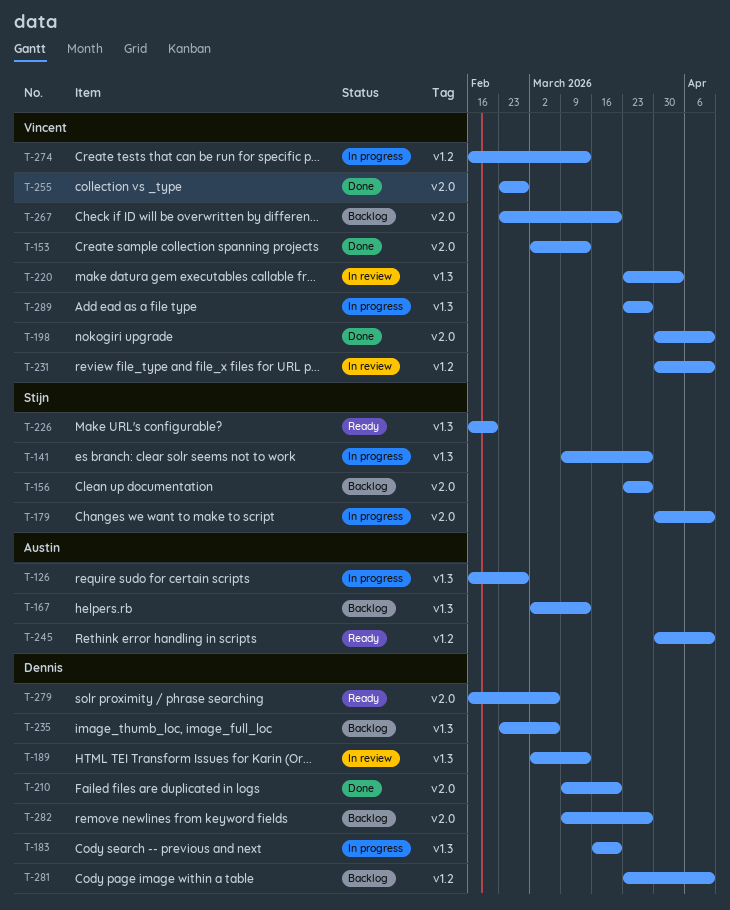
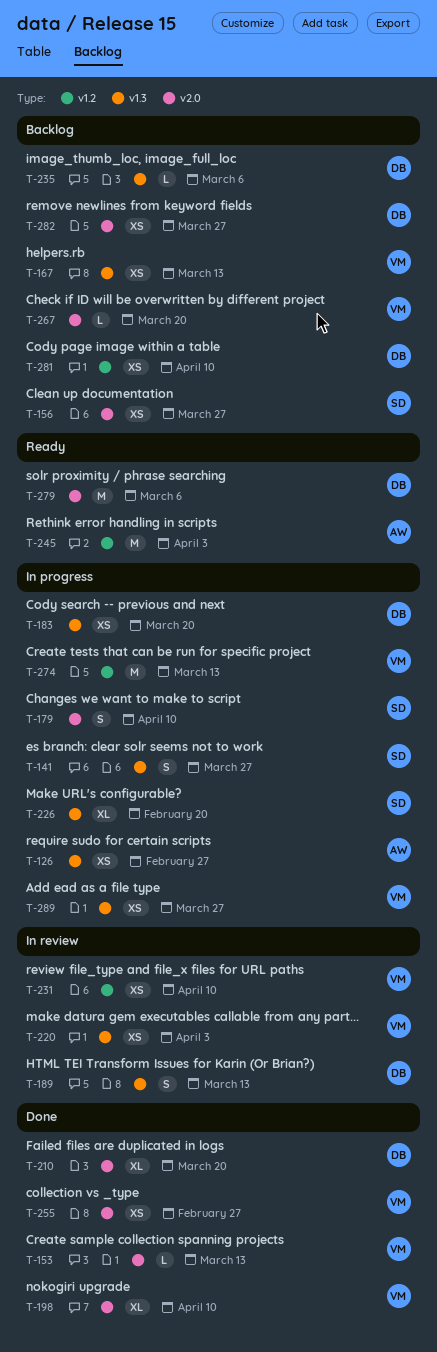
T-167, owner: Austin -> Vincent
T-226, status: Ready -> In progress
T-245, due: Apr 10 -> Apr 3

